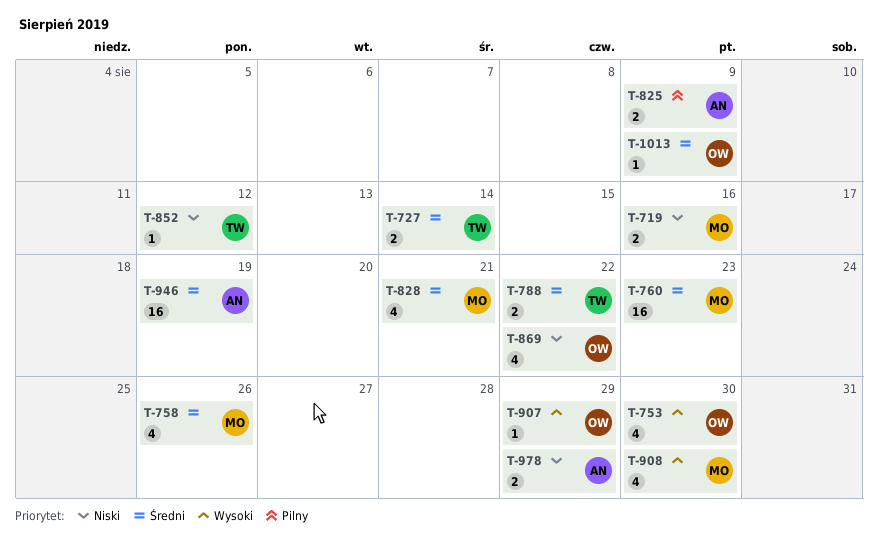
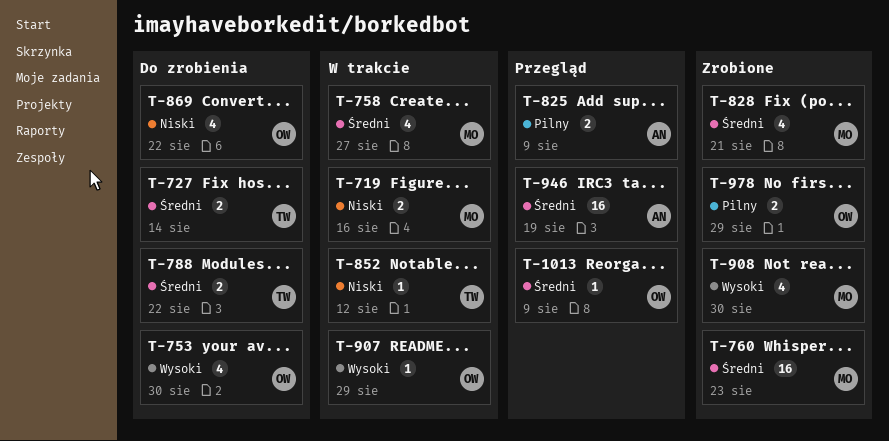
T-758, due: Aug 26 -> Aug 27
T-978, owner: AN -> OW
T-978, priority: Niski -> Pilny

